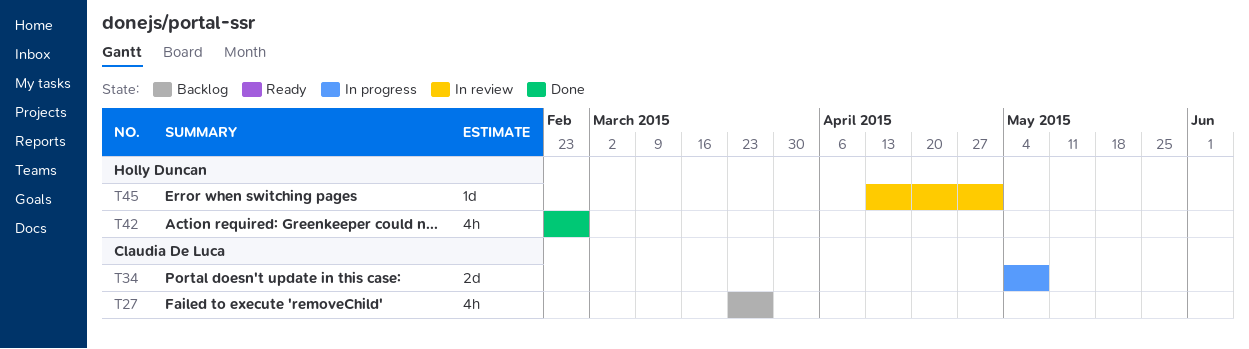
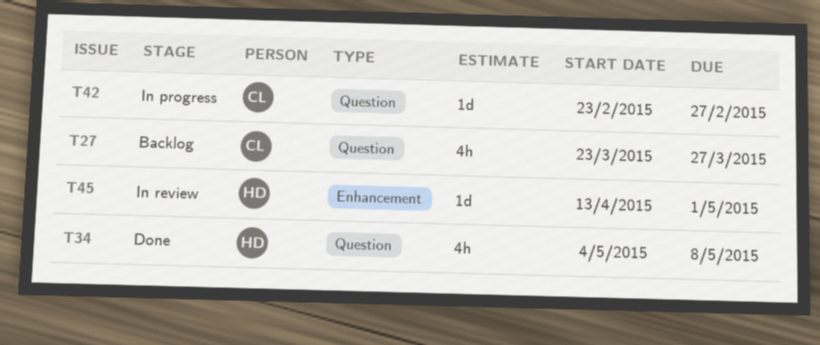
T34, status: In progress -> Done
T34, owner: Claudia De Luca -> Holly Duncan
T34, estimate: 2d -> 4h
T42, status: Done -> In progress
T42, owner: Holly Duncan -> Claudia De Luca
T42, estimate: 4h -> 1d

